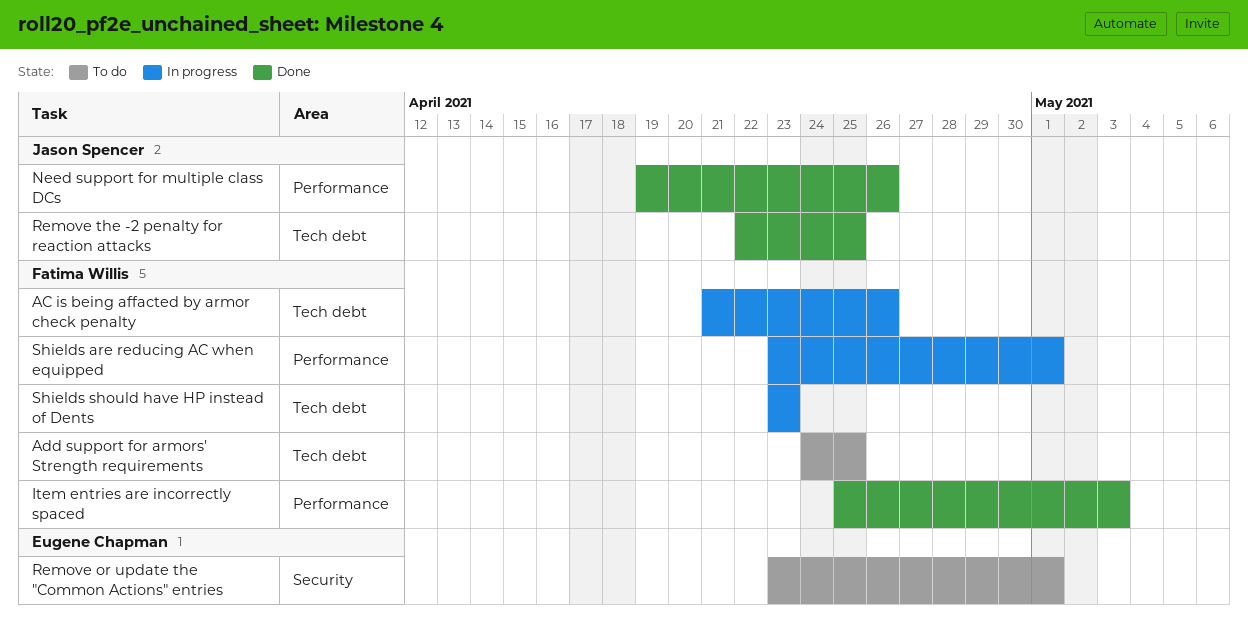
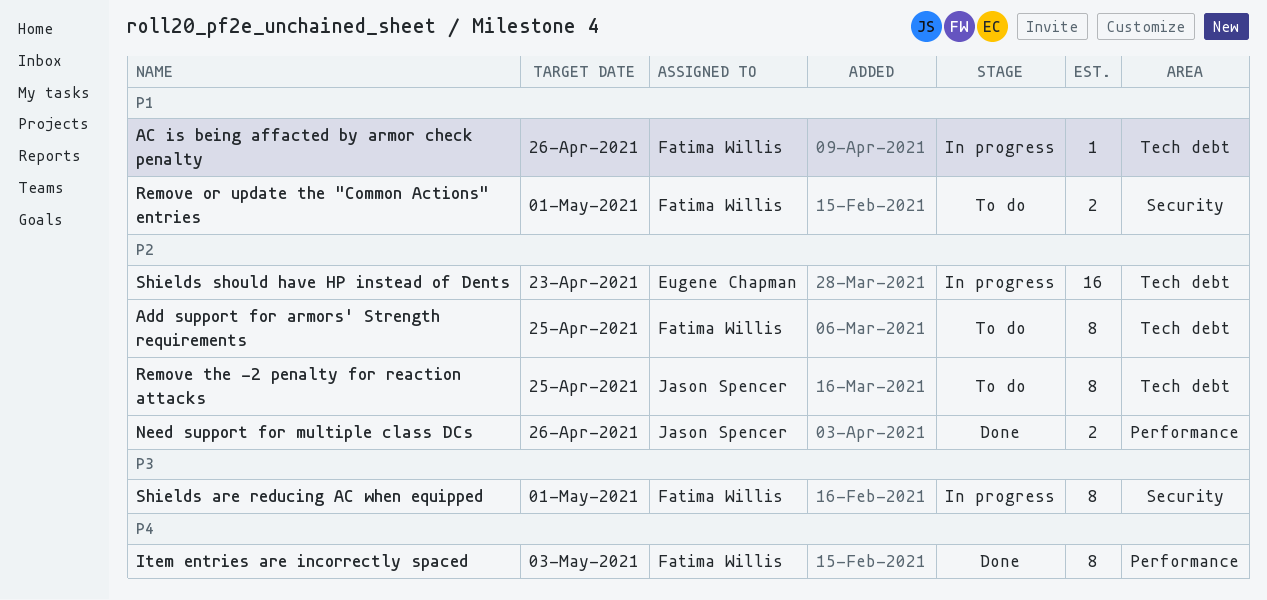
Remove or update the "Common Actions" entries, owner: Eugene Chapman -> Fatima Willis
Remove the -2 penalty for reaction attacks, status: Done -> To do
Shields are reducing AC when equipped, label: Performance -> Security
Shields should have HP instead of Dents, owner: Fatima Willis -> Eugene Chapman

